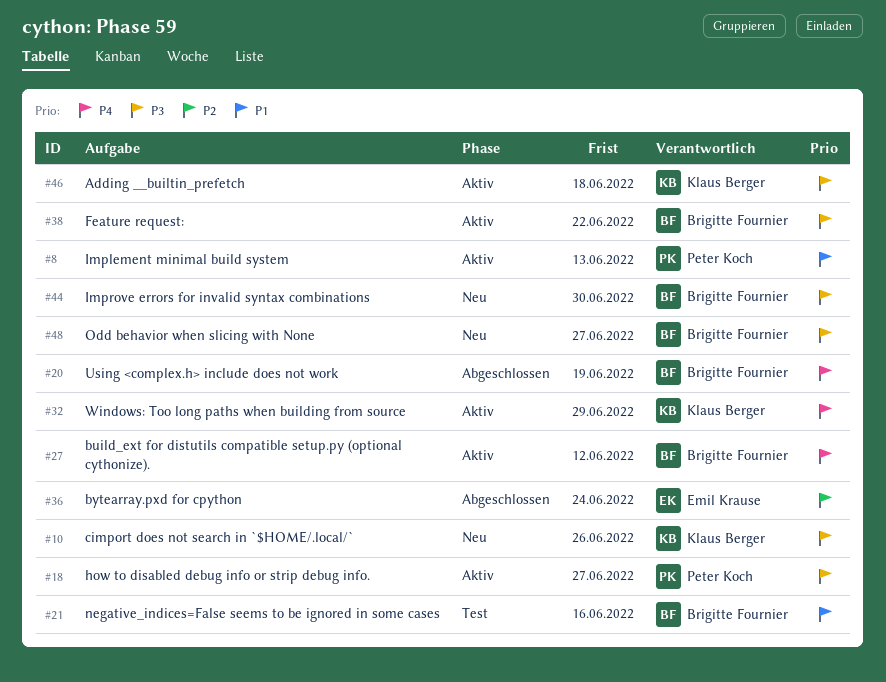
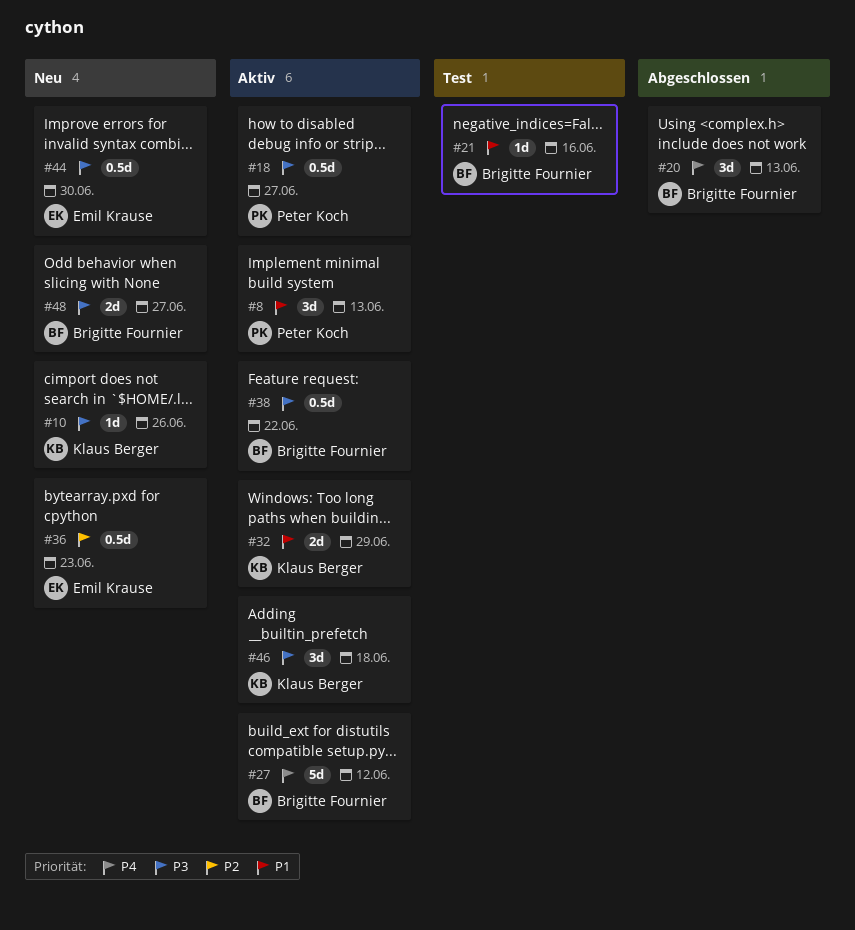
#20, due: Jun 19 -> Jun 13
#32, priority: P4 -> P1
#36, status: Abgeschlossen -> Neu
#36, due: Jun 24 -> Jun 23
#44, owner: Brigitte Fournier -> Emil Krause

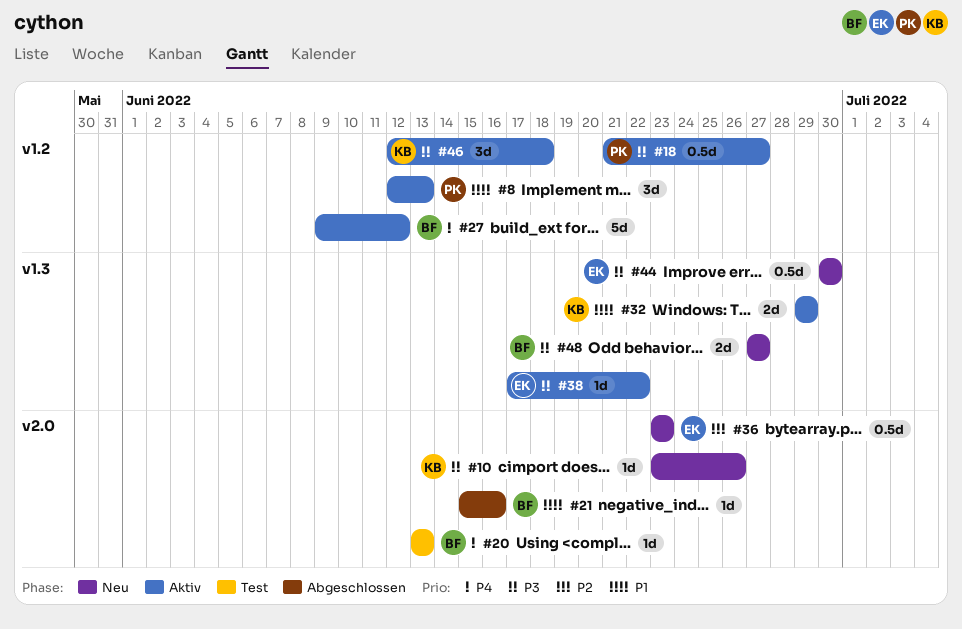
#20, status: Abgeschlossen -> Test
#20, estimate: 3d -> 1d
#21, status: Test -> Abgeschlossen
#38, owner: Brigitte Fournier -> Emil Krause
#38, estimate: 0.5d -> 1d

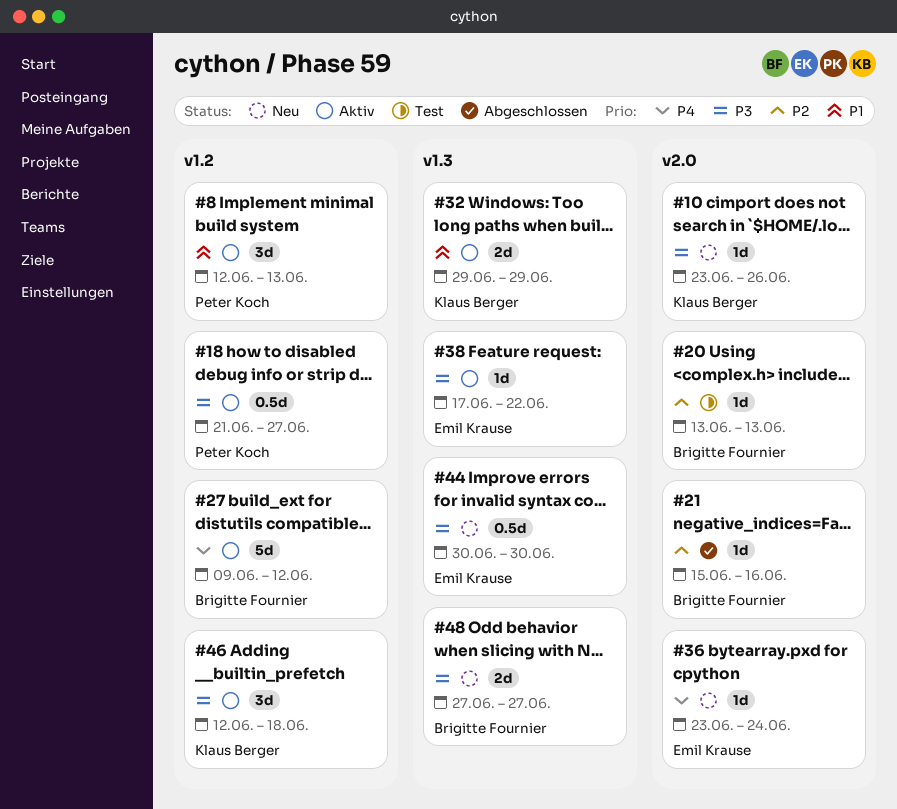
#20, priority: P4 -> P2
#21, priority: P1 -> P2
#36, priority: P2 -> P4
#36, estimate: 0.5d -> 1d
#36, due: Jun 23 -> Jun 24

